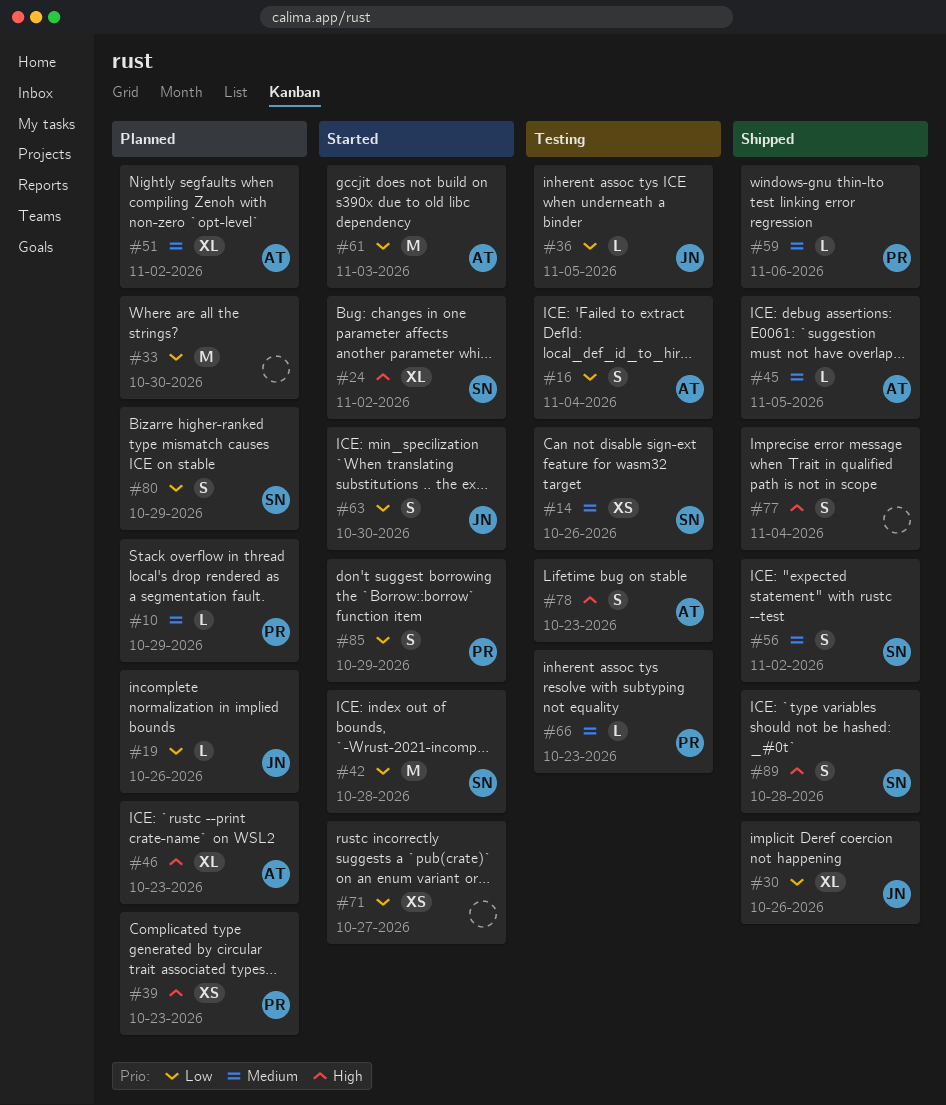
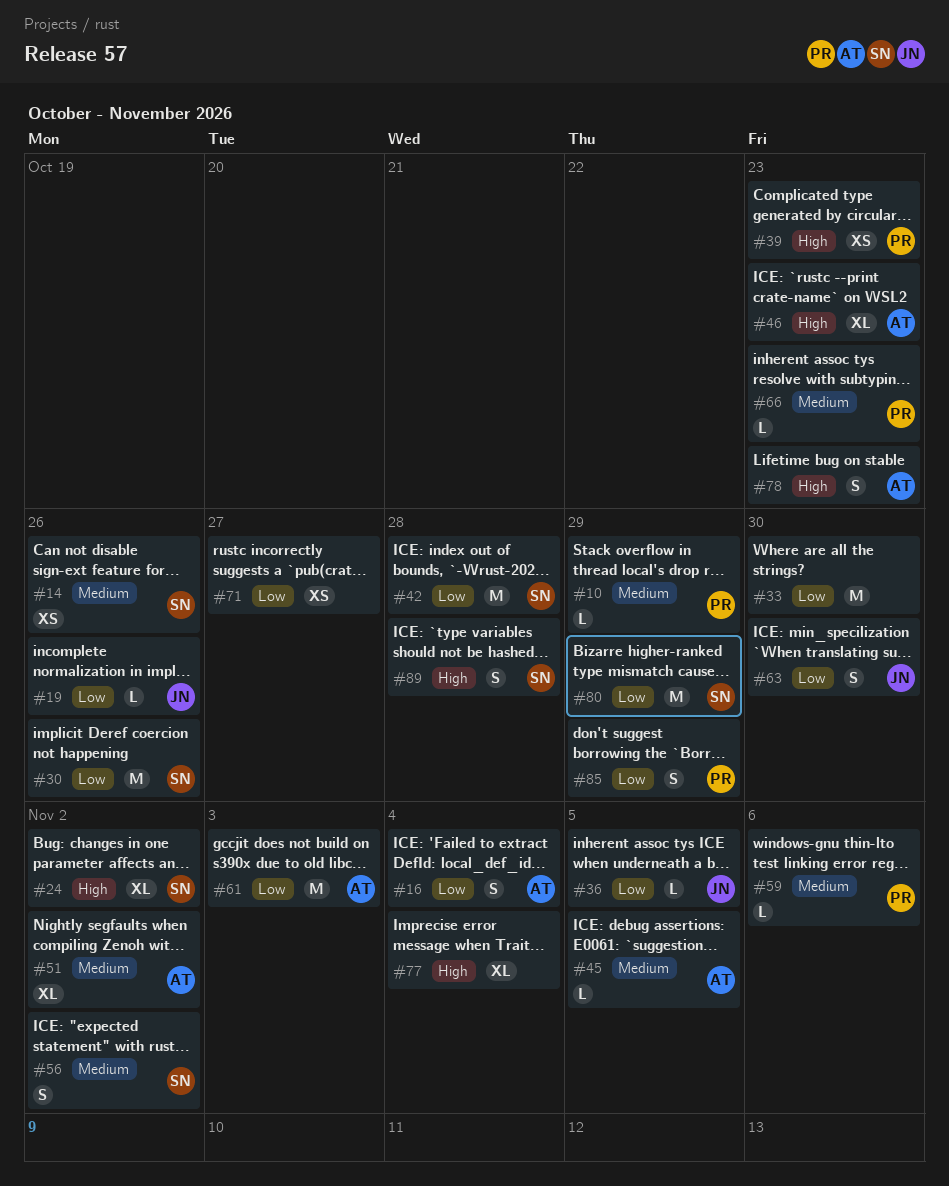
#30, owner: JN -> SN
#30, estimate: XL -> M
#77, estimate: S -> XL
#80, estimate: S -> M

